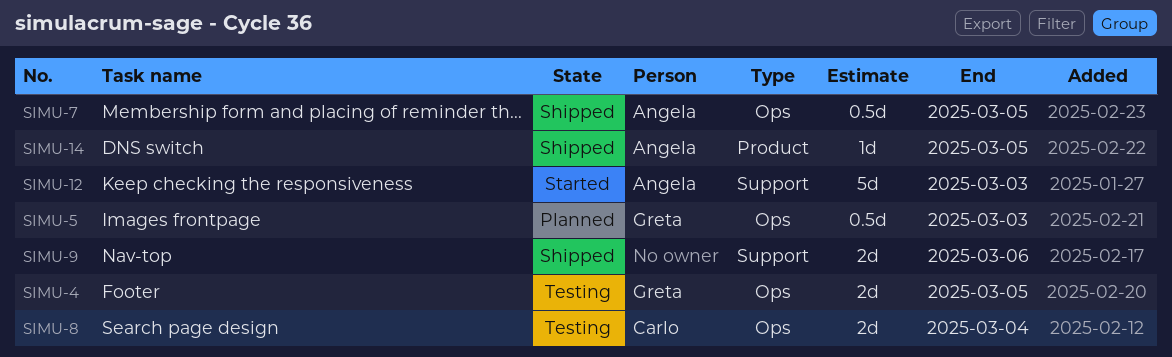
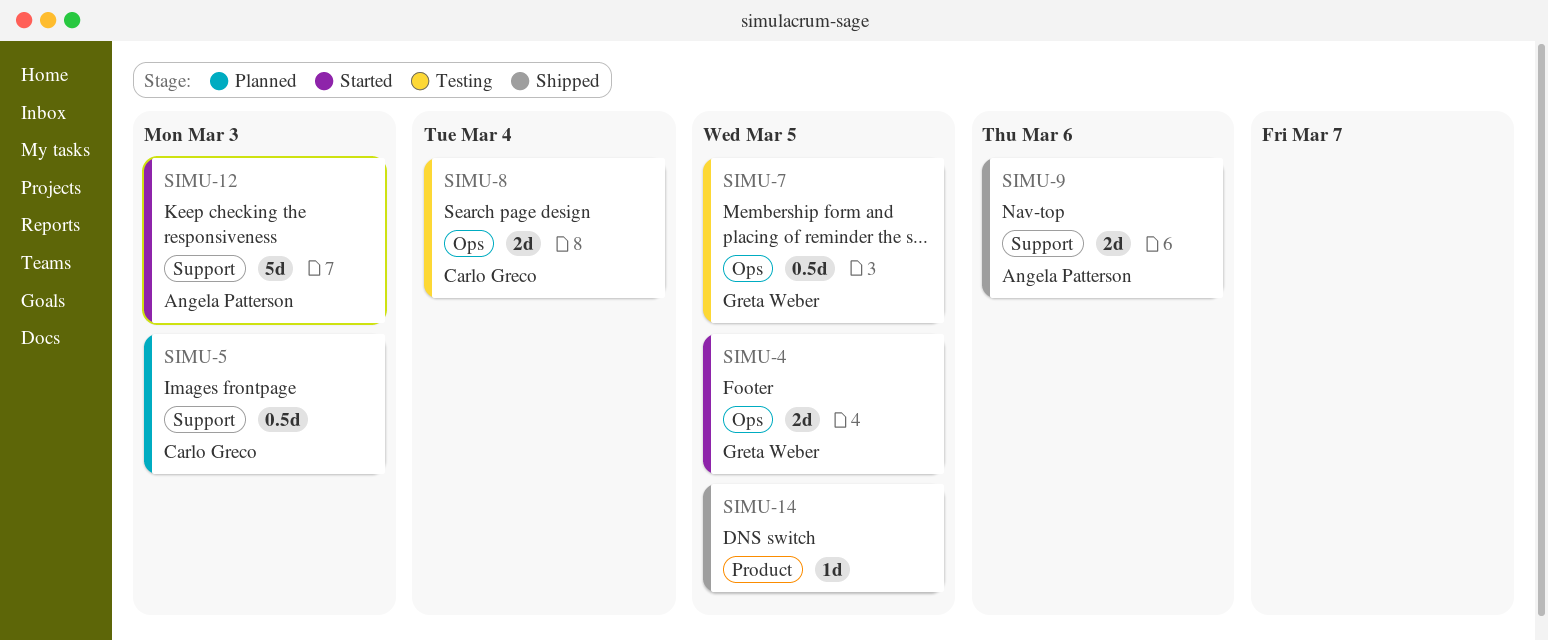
SIMU-4, status: Testing -> Started
SIMU-5, owner: Greta Weber -> Carlo Greco
SIMU-5, label: Ops -> Support
SIMU-7, status: Shipped -> Testing
SIMU-7, owner: Angela Patterson -> Greta Weber
SIMU-9, owner: none -> Angela Patterson
SIMU-14, owner: Angela Patterson -> none

